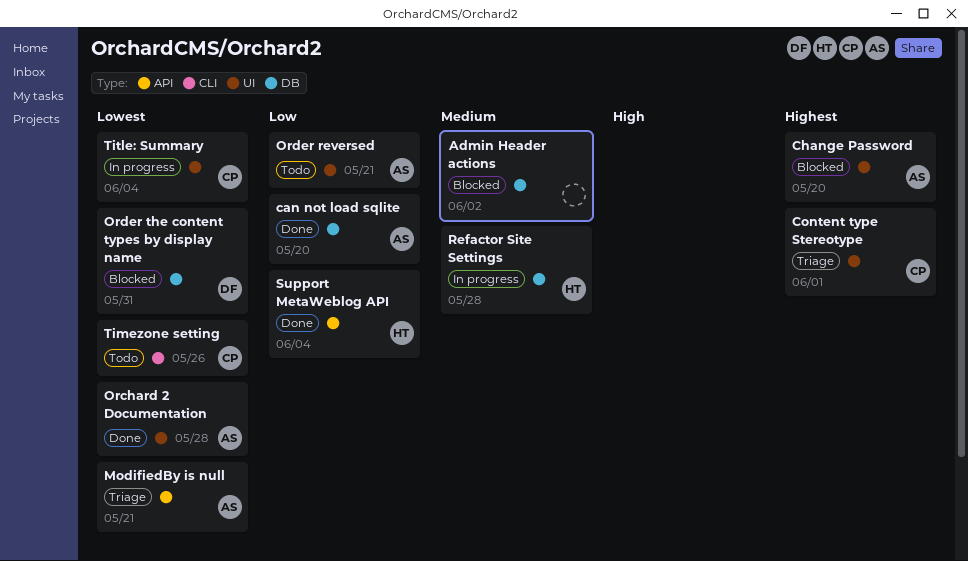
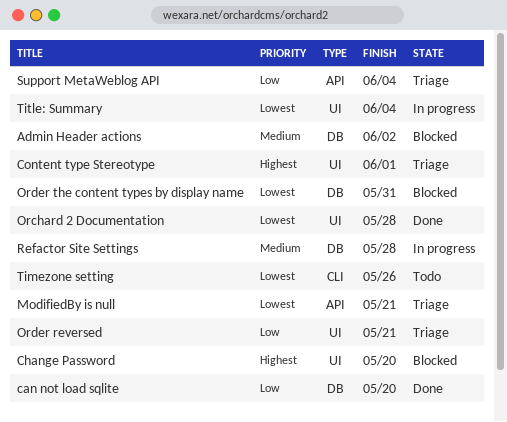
Order reversed, status: Todo -> Triage
Support MetaWeblog API, status: Done -> Triage

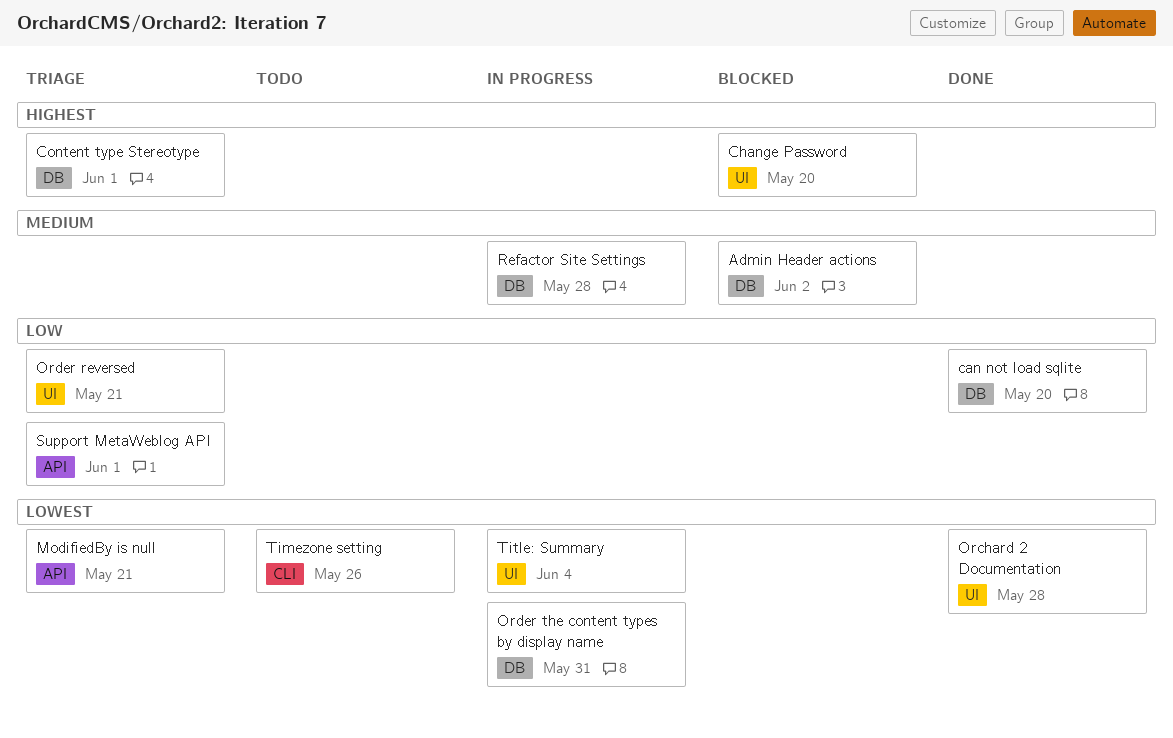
Content type Stereotype, label: UI -> DB
Order the content types by display name, status: Blocked -> In progress
Support MetaWeblog API, due: Jun 4 -> Jun 1

